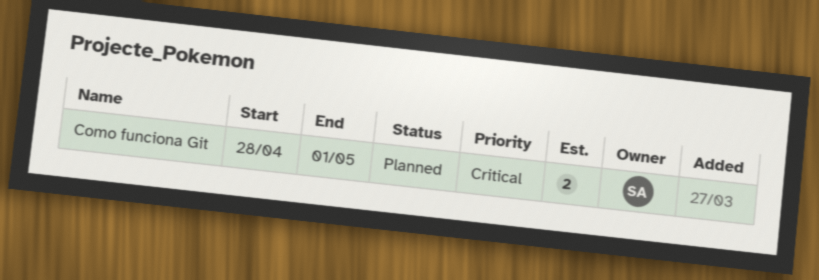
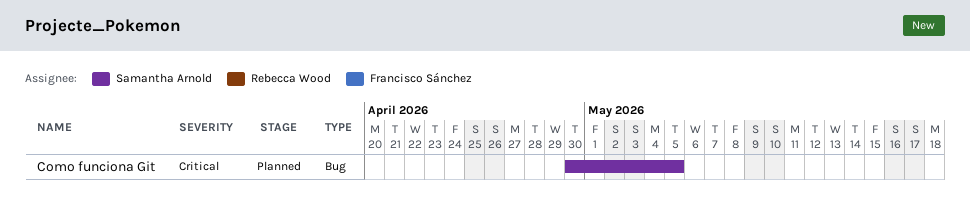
Como funciona Git, start: Apr 28 -> Apr 30
Como funciona Git, due: May 1 -> May 5

